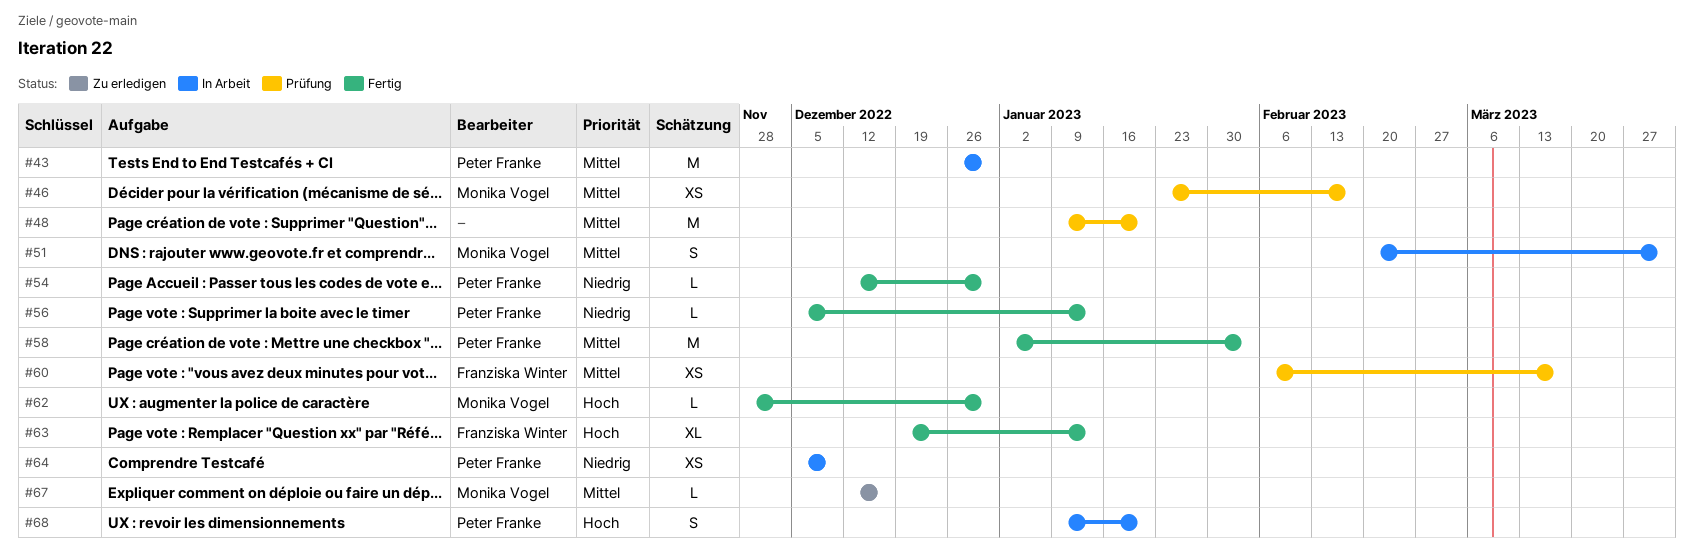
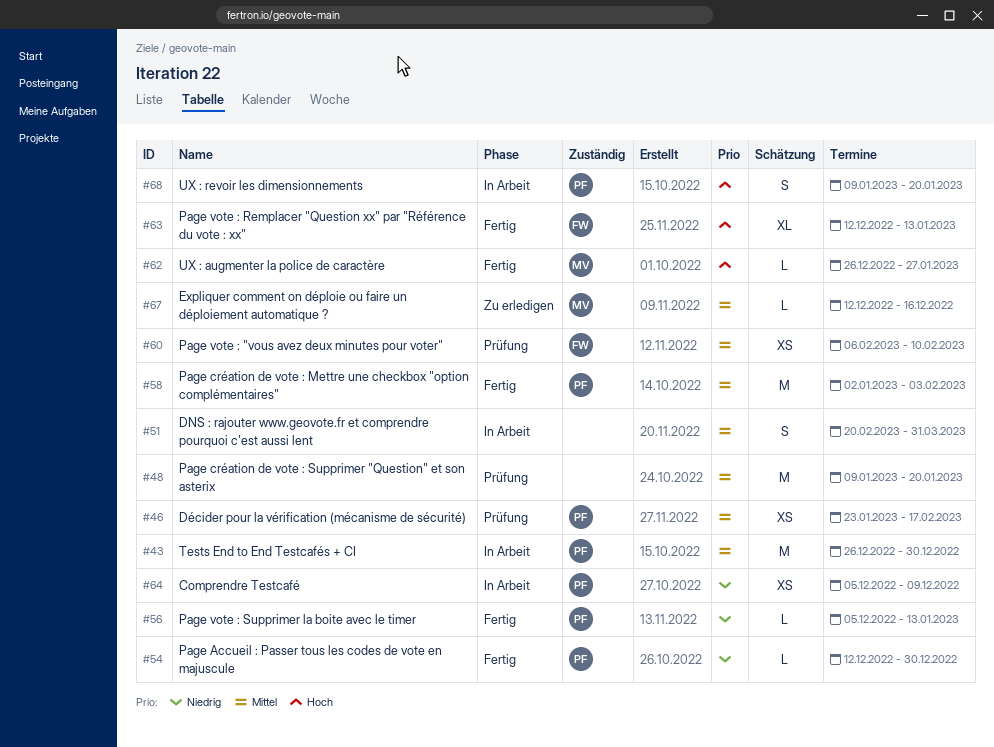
#46, owner: Monika Vogel -> Peter Franke
#51, owner: Monika Vogel -> none
#60, due: Mar 17 -> Feb 10
#62, start: Nov 28 -> Dec 26
#62, due: Dec 30 -> Jan 27
#63, start: Dec 19 -> Dec 12

